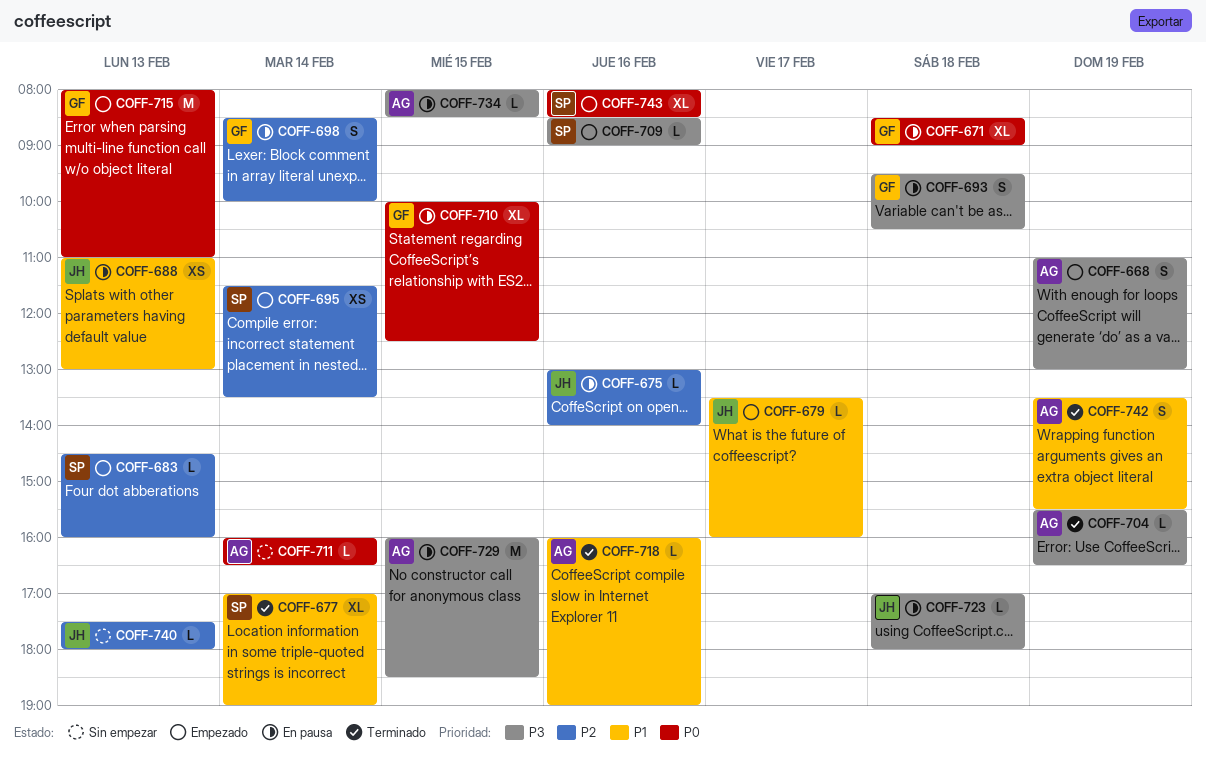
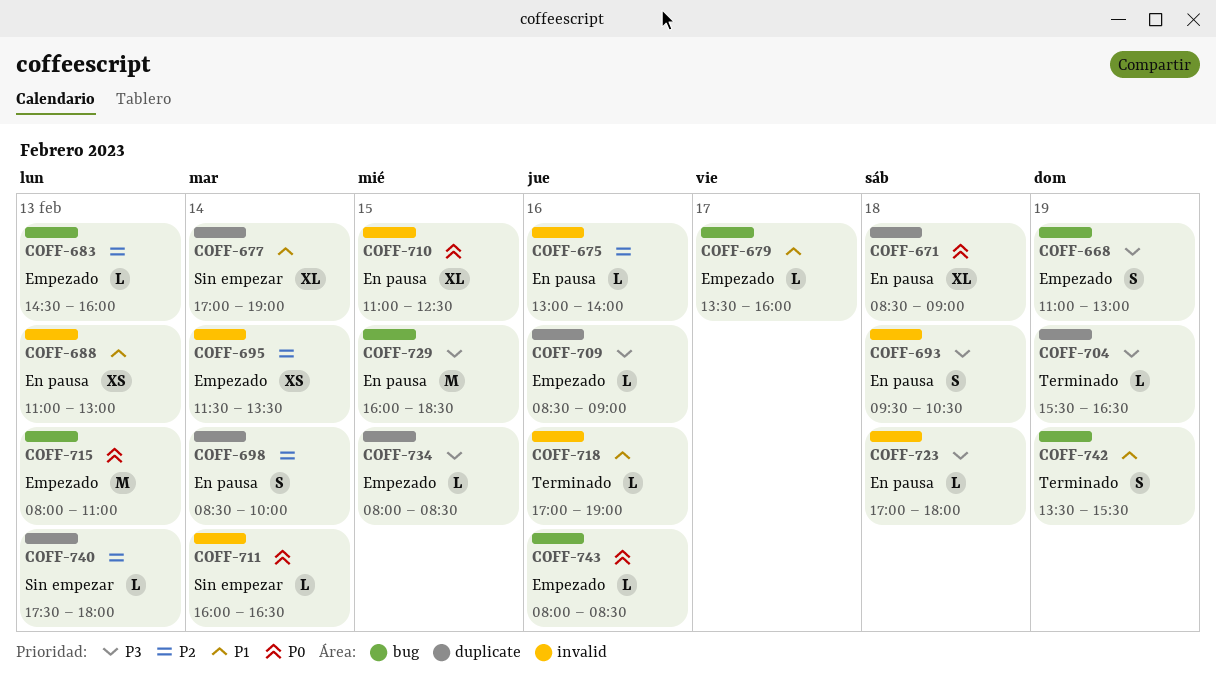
COFF-677, status: Terminado -> Sin empezar
COFF-710, begins: 10:00 -> 11:00
COFF-718, begins: 16:00 -> 17:00
COFF-734, status: En pausa -> Empezado
COFF-743, estimate: XL -> L

